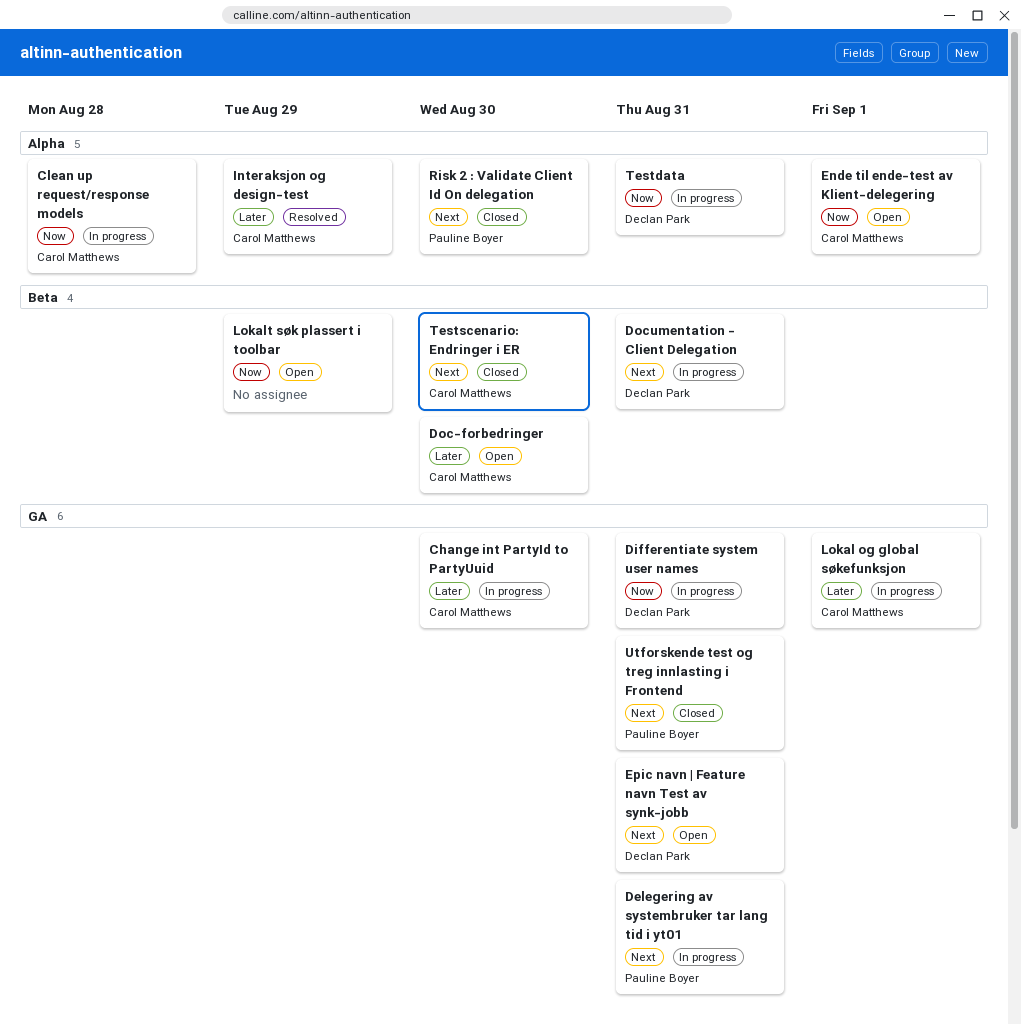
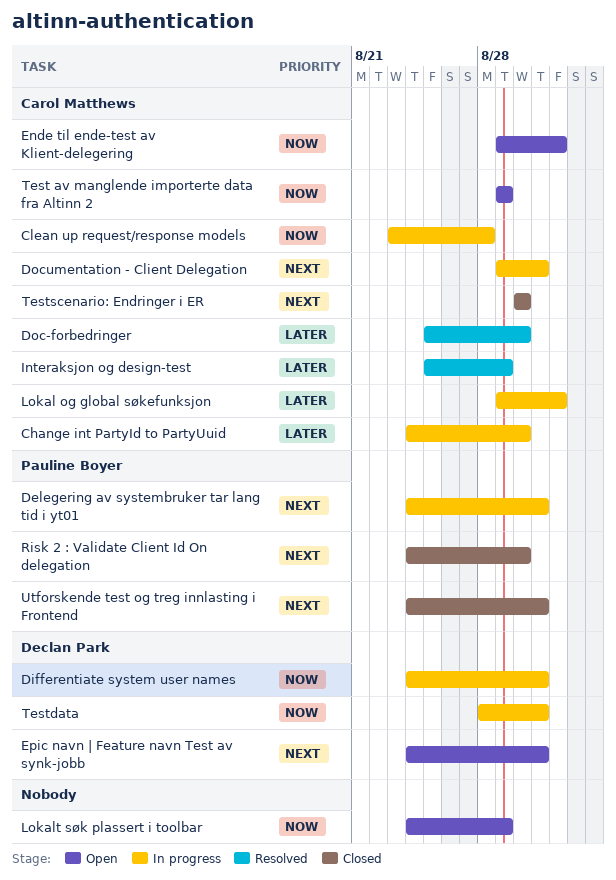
Doc-forbedringer, status: Open -> Resolved
Documentation - Client Delegation, owner: Declan Park -> Carol Matthews
Test av manglende importerte data fra Altinn 2: none -> present

